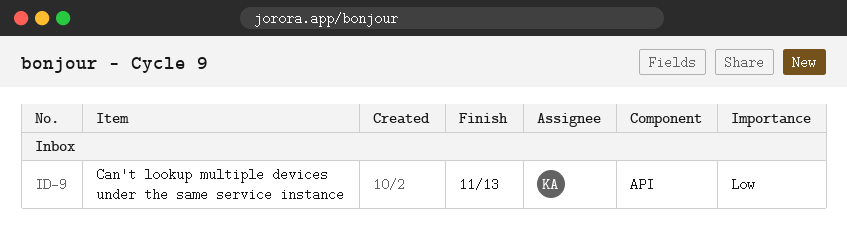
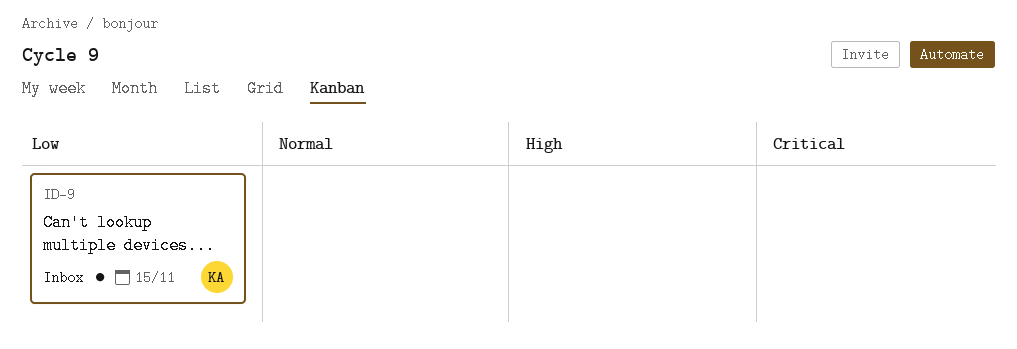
ID-9, due: Nov 13 -> Nov 15

